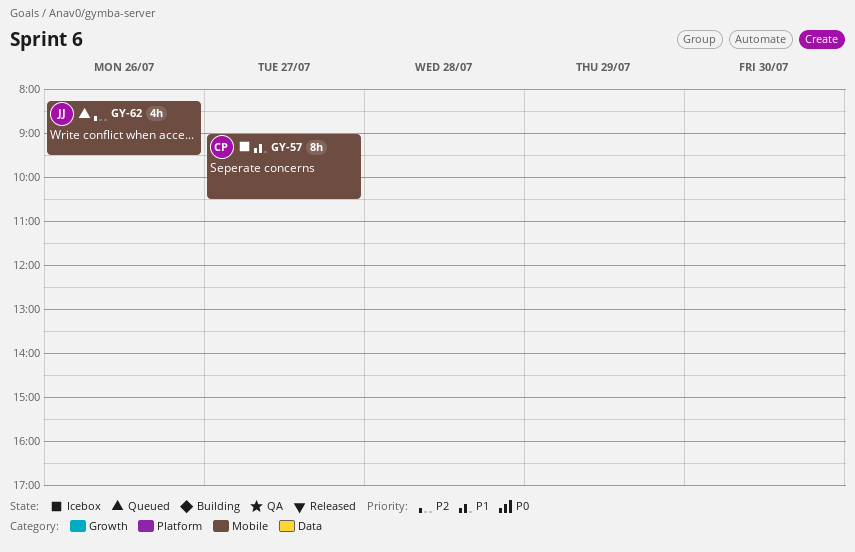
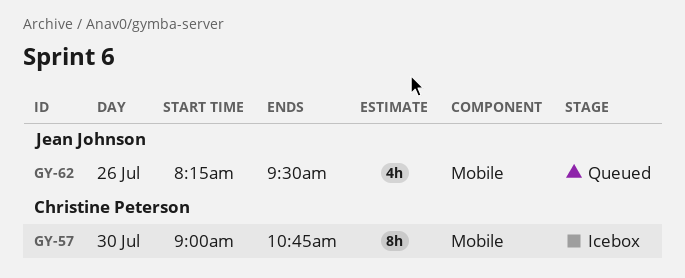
GY-57, day: Jul 27 -> Jul 30
GY-57, ends: 10:30 -> 10:45

